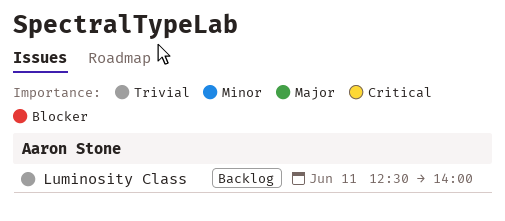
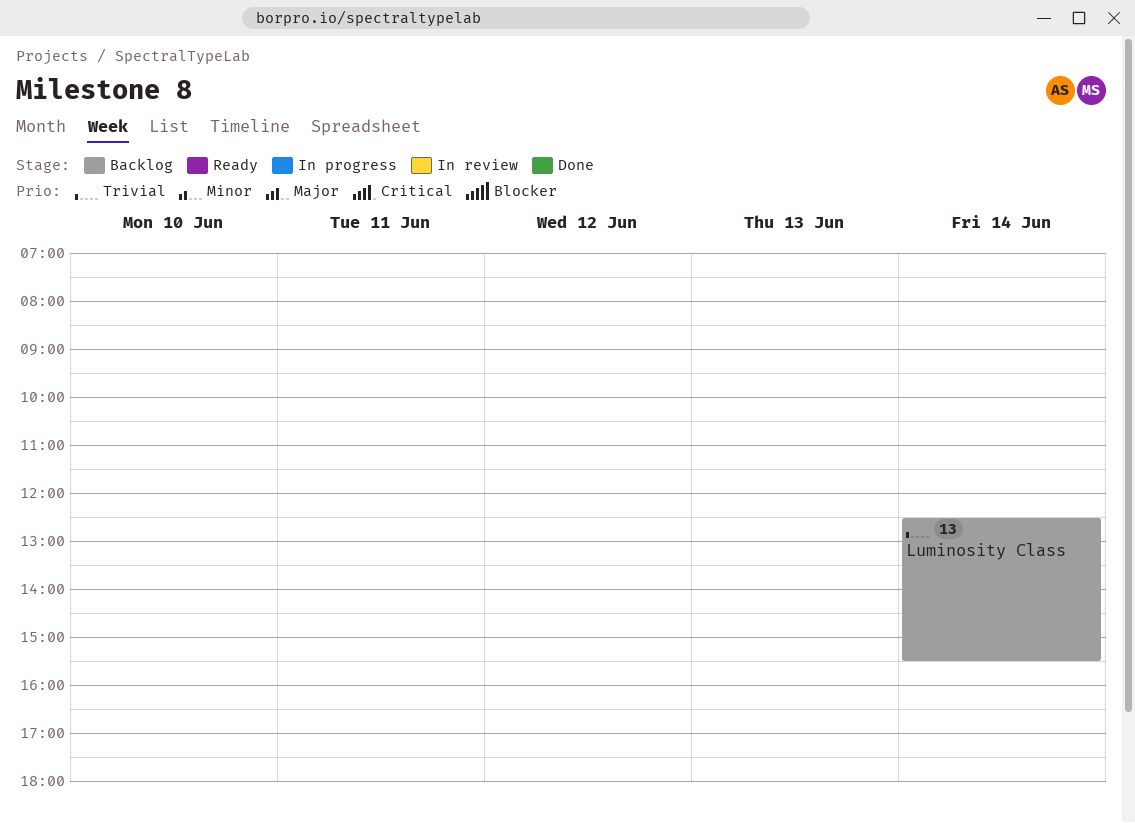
Luminosity Class, day: Jun 11 -> Jun 14
Luminosity Class, ends: 14:00 -> 15:30

